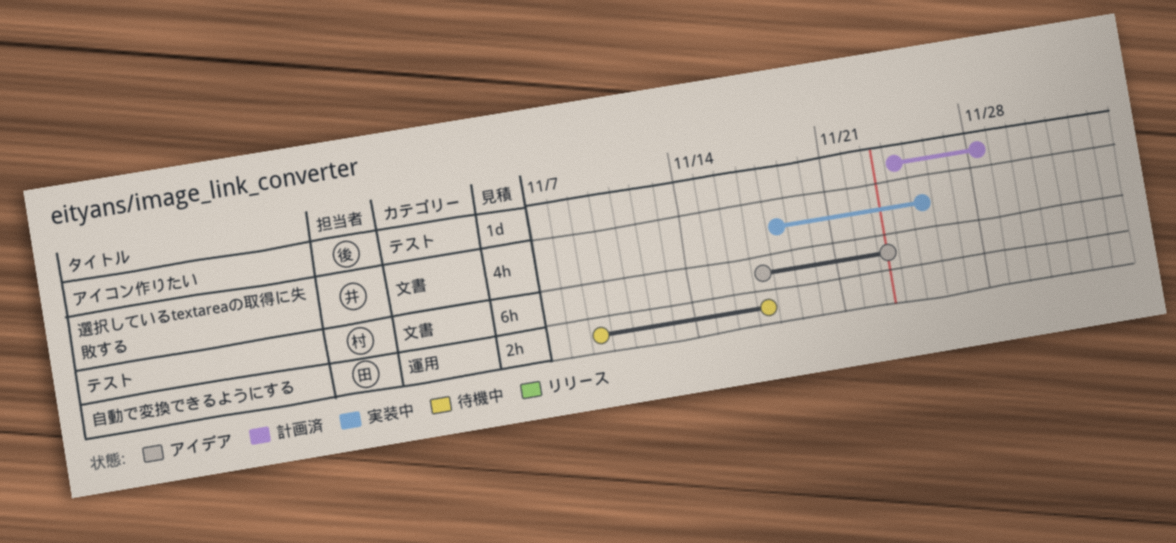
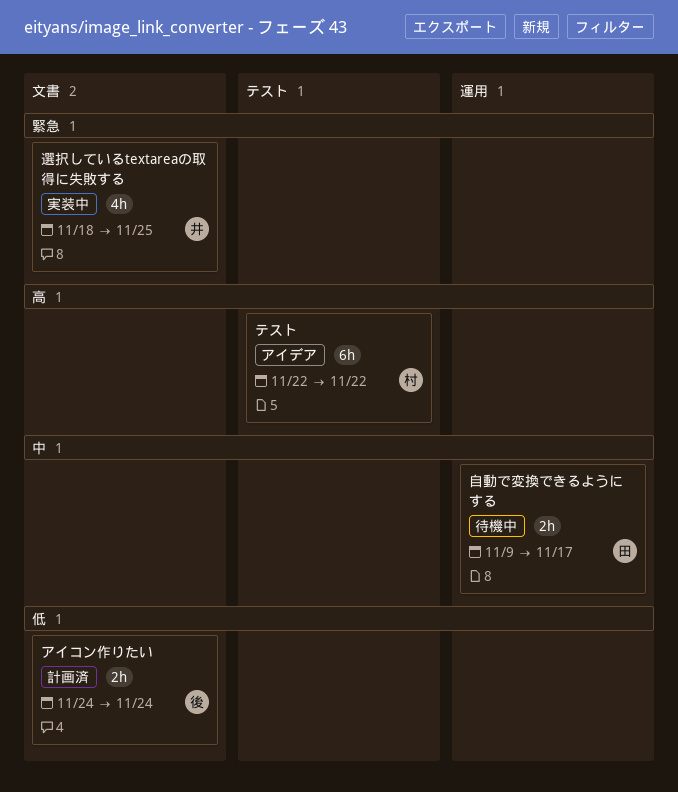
アイコン作りたい, label: テスト -> 文書
アイコン作りたい, estimate: 1d -> 2h
アイコン作りたい, due: Nov 28 -> Nov 24
テスト, label: 文書 -> テスト
テスト, start: Nov 17 -> Nov 22
テスト, due: Nov 23 -> Nov 22

